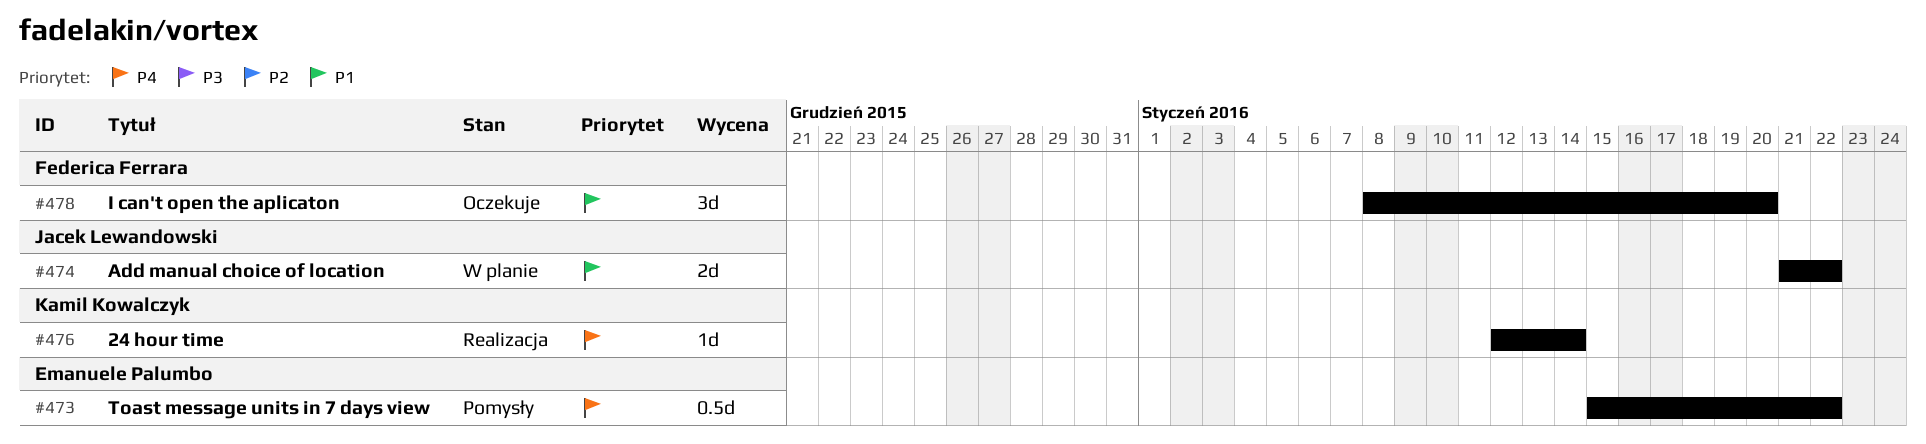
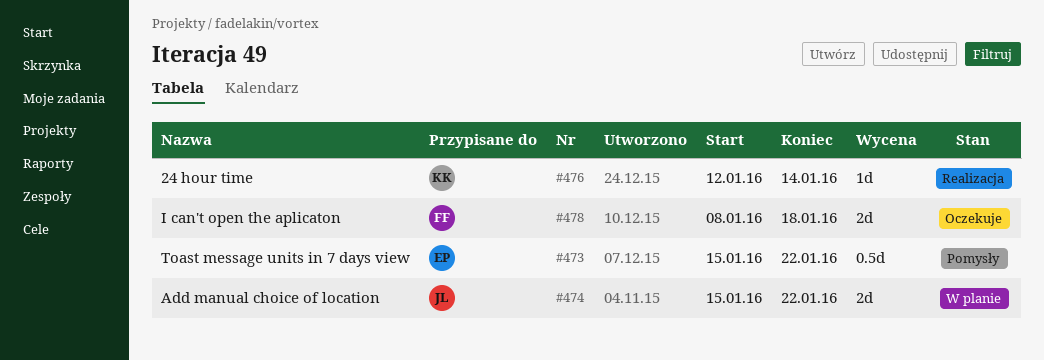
#474, start: Jan 21 -> Jan 15
#478, estimate: 3d -> 2d
#478, due: Jan 20 -> Jan 18

